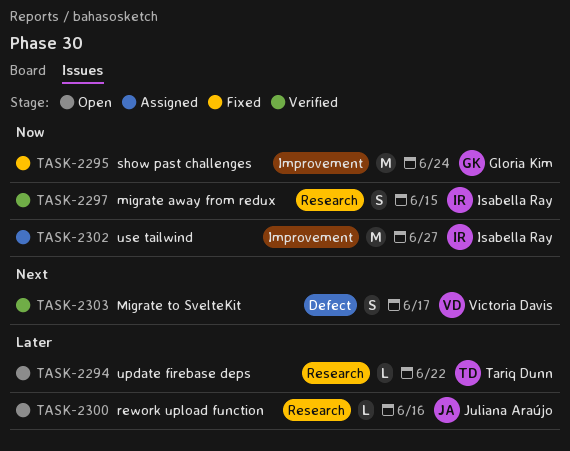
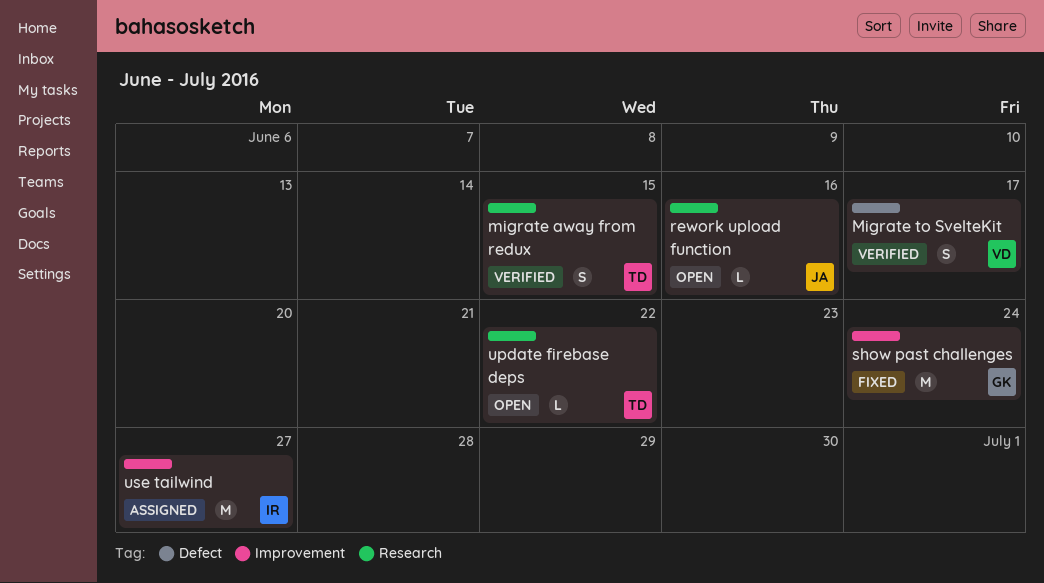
migrate away from redux, owner: Isabella Ray -> Tariq Dunn

